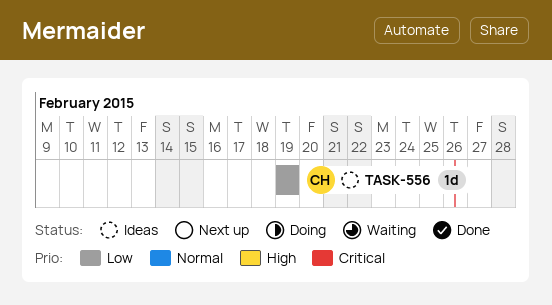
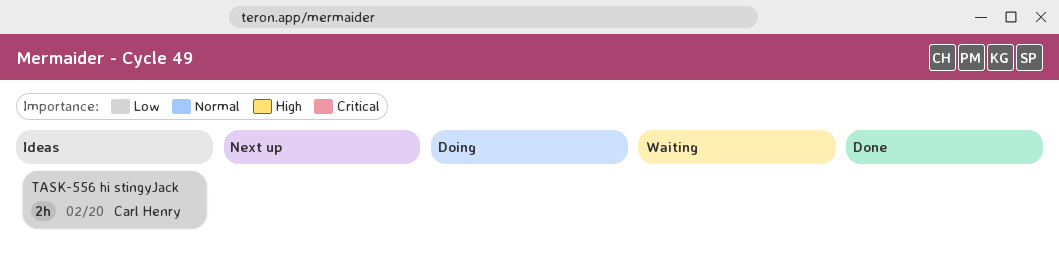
TASK-556, estimate: 1d -> 2h
TASK-556, due: Feb 19 -> Feb 20

